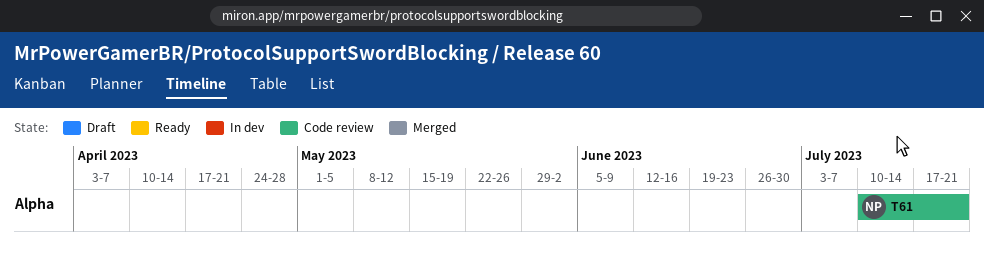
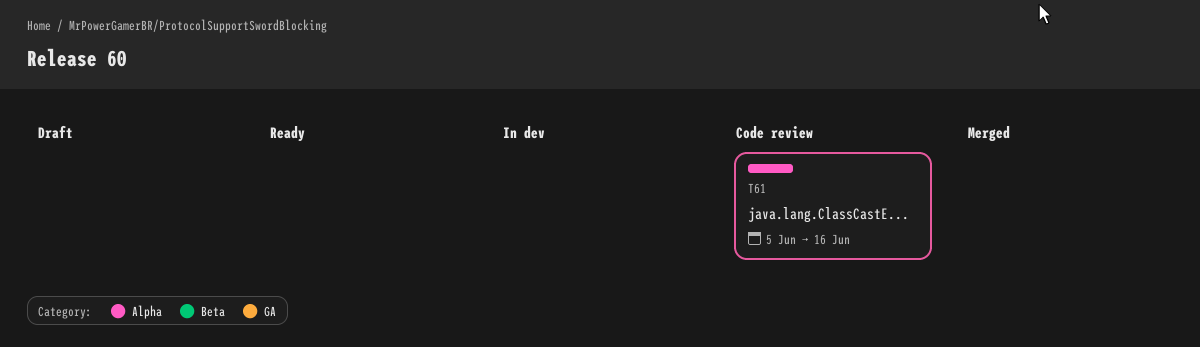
T61, start: Jul 10 -> Jun 5
T61, due: Jul 21 -> Jun 16

